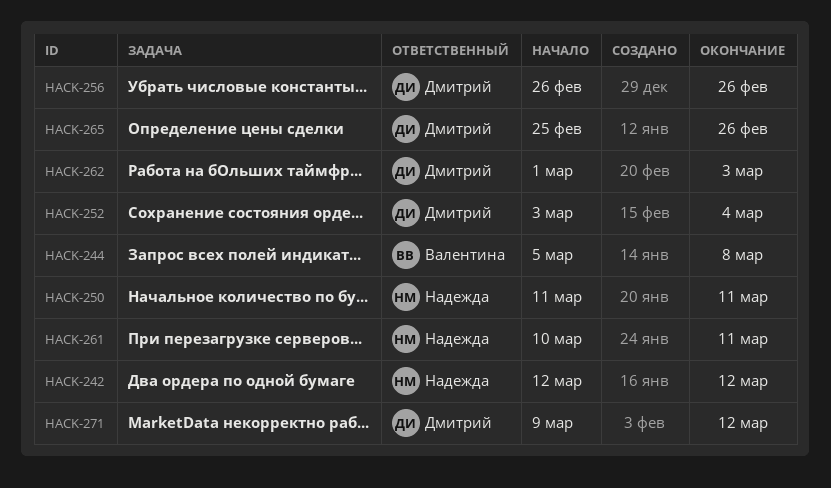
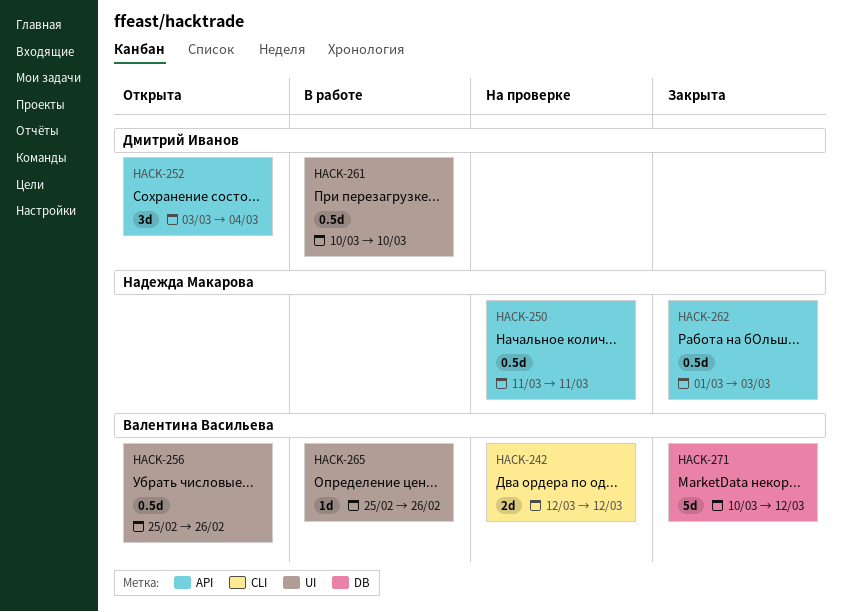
HACK-242, owner: Надежда Макарова -> Валентина Васильева
HACK-244: present -> none
HACK-256, owner: Дмитрий Иванов -> Валентина Васильева
HACK-256, start: Feb 26 -> Feb 25
HACK-261, owner: Надежда Макарова -> Дмитрий Иванов
HACK-261, due: Mar 11 -> Mar 10
HACK-262, owner: Дмитрий Иванов -> Надежда Макарова
HACK-265, owner: Дмитрий Иванов -> Валентина Васильева
HACK-271, owner: Дмитрий Иванов -> Валентина Васильева
HACK-271, start: Mar 9 -> Mar 10

